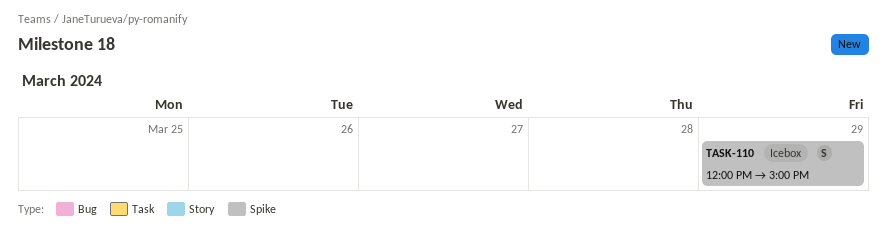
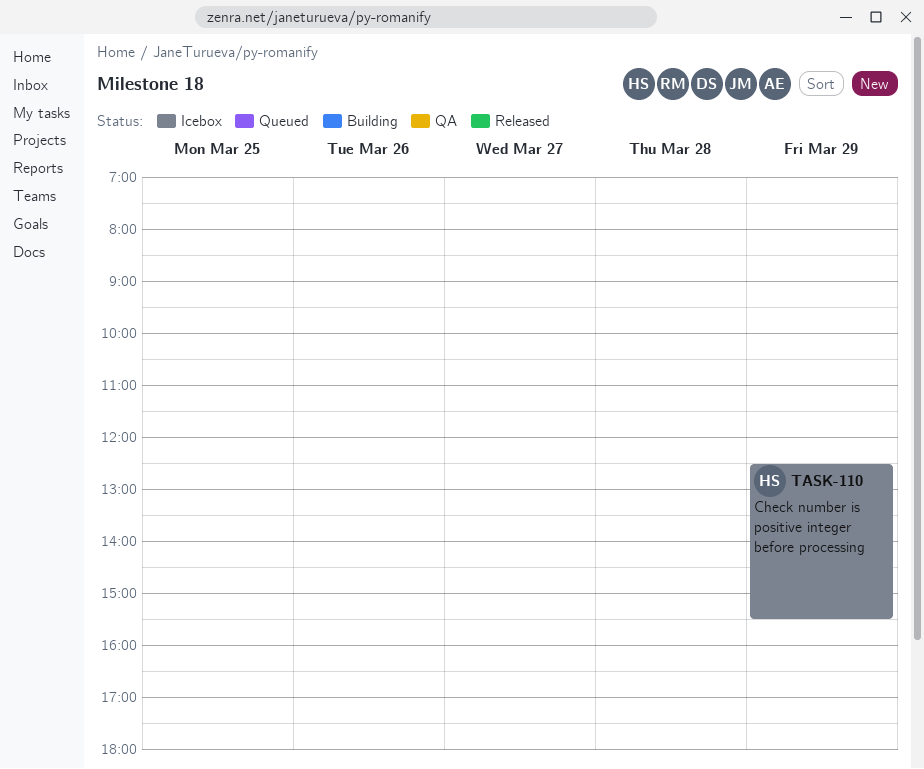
TASK-110, begins: 12:00 -> 12:30
TASK-110, ends: 15:00 -> 15:30

